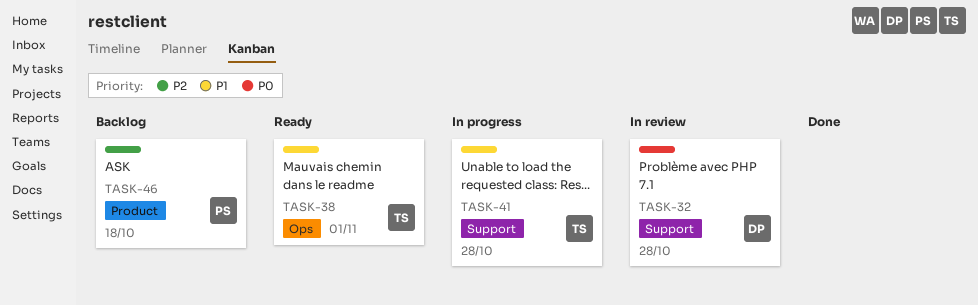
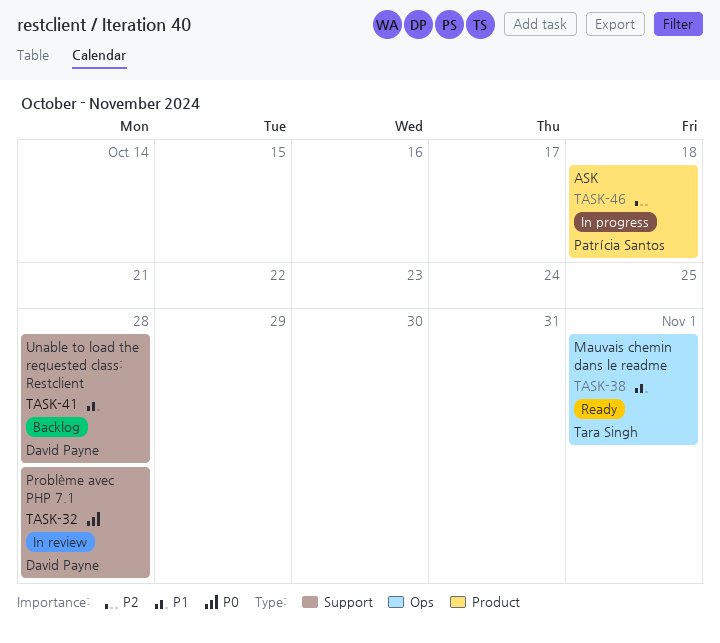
TASK-41, status: In progress -> Backlog
TASK-41, owner: Tara Singh -> David Payne
TASK-46, status: Backlog -> In progress

